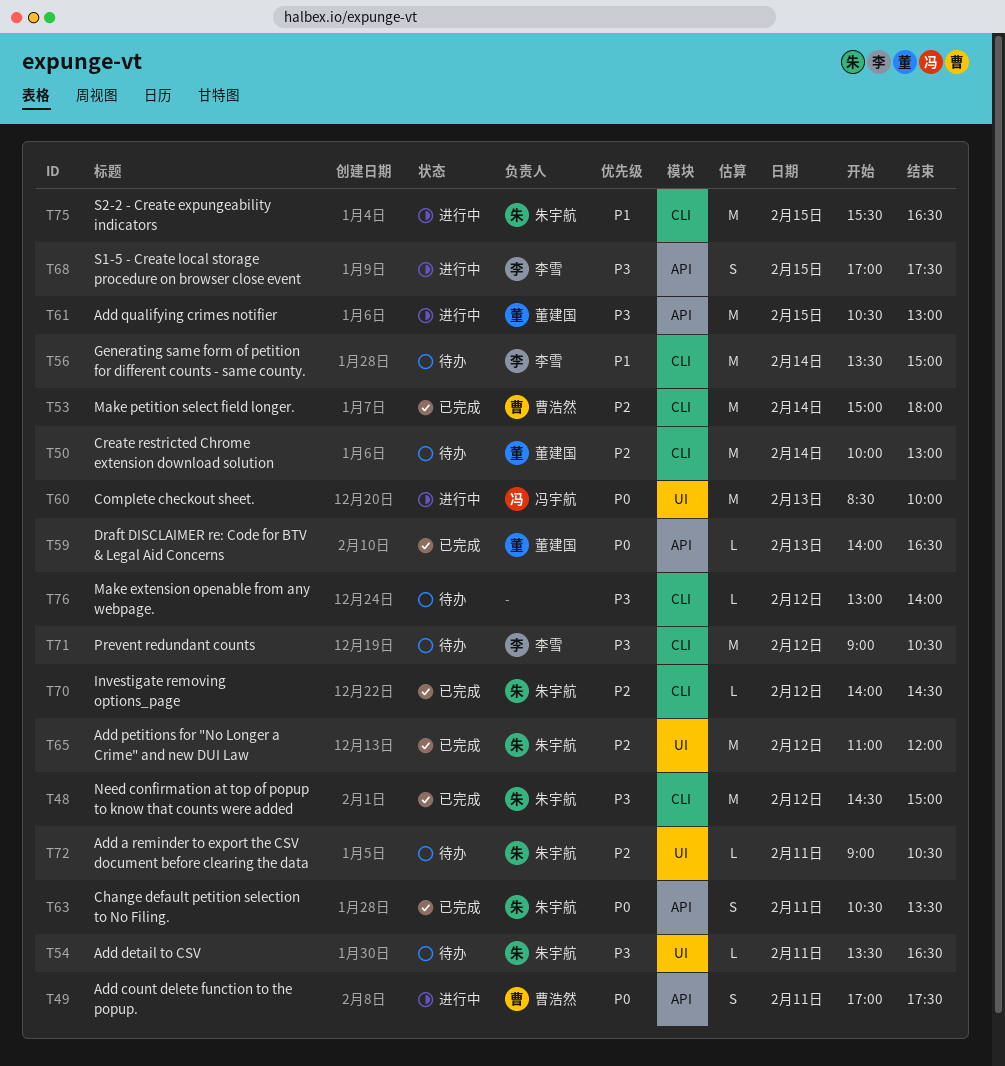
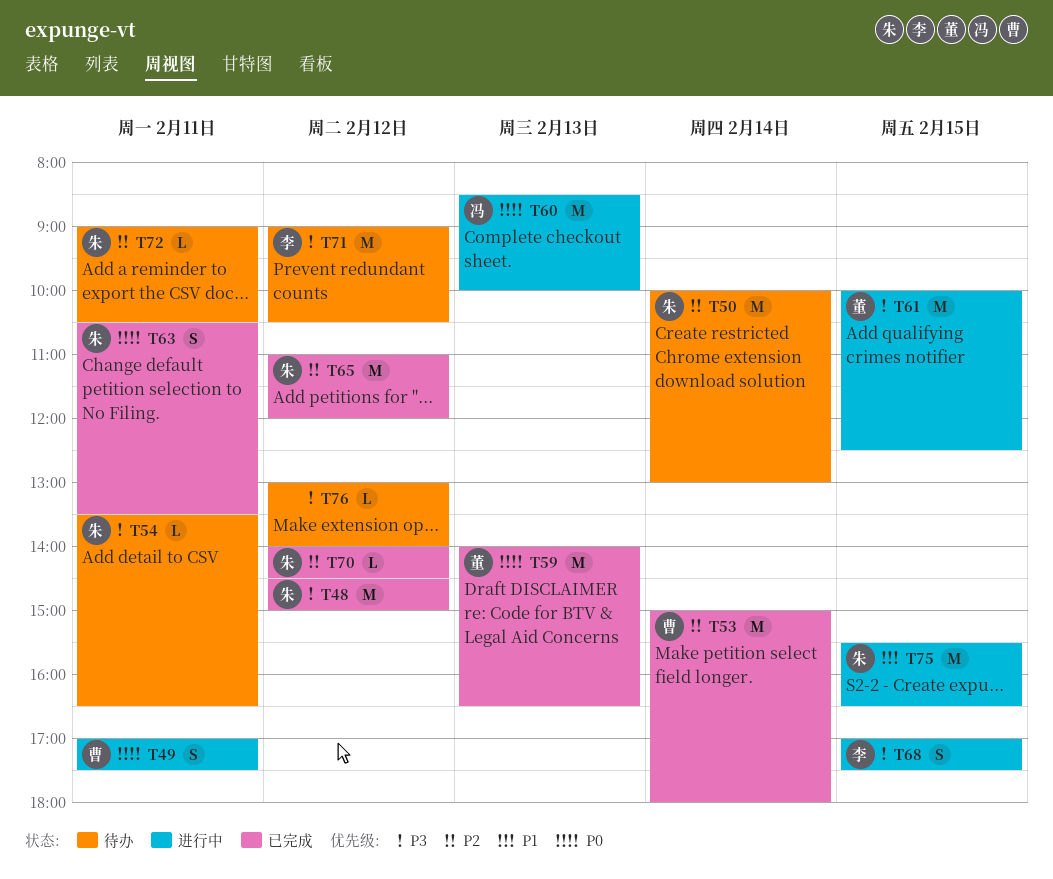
T50, owner: 董建国 -> 朱宇航
T56: present -> none
T59, estimate: L -> M
T61, begins: 10:30 -> 10:00
T61, ends: 13:00 -> 12:30

